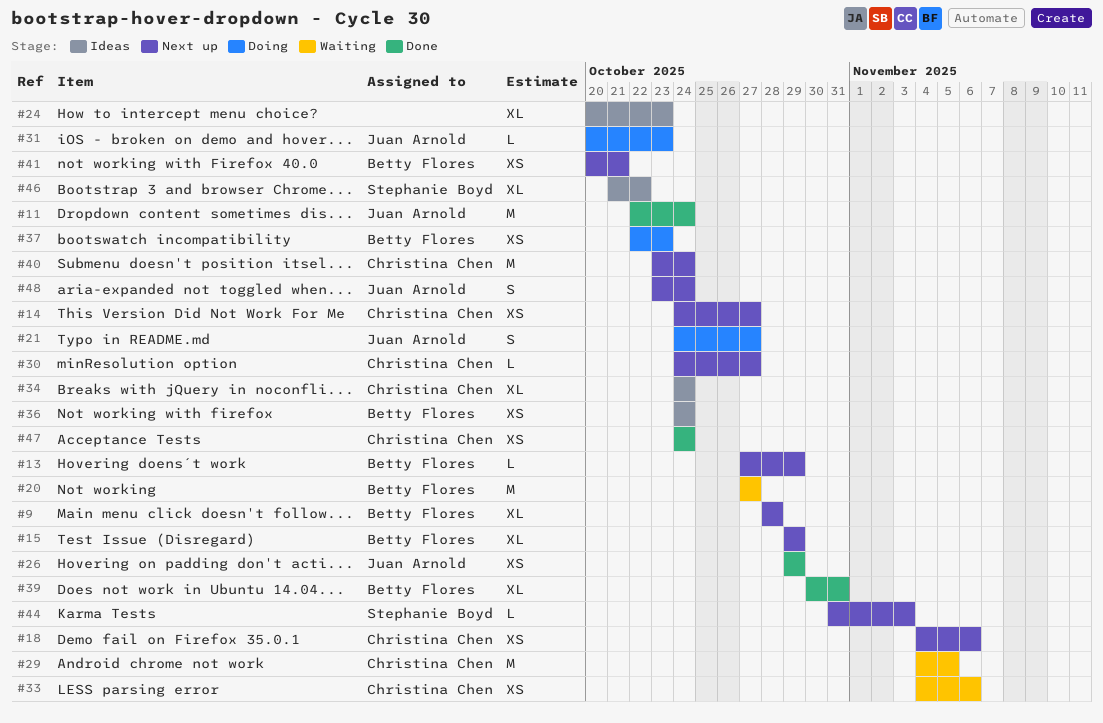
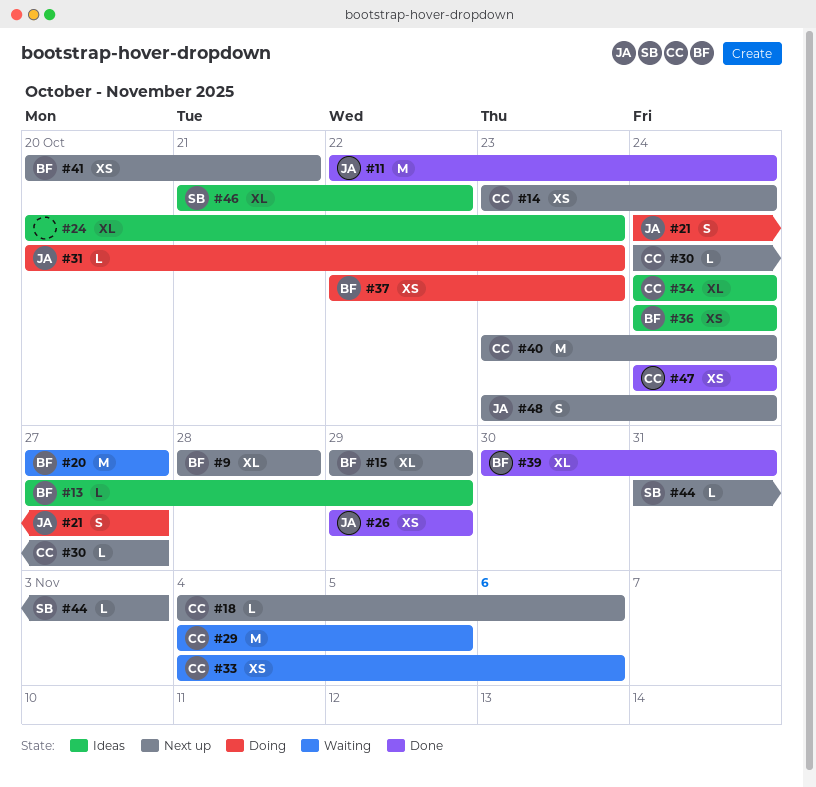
#13, status: Next up -> Ideas
#14, start: Oct 24 -> Oct 23
#14, due: Oct 27 -> Oct 24
#18, estimate: XS -> L

